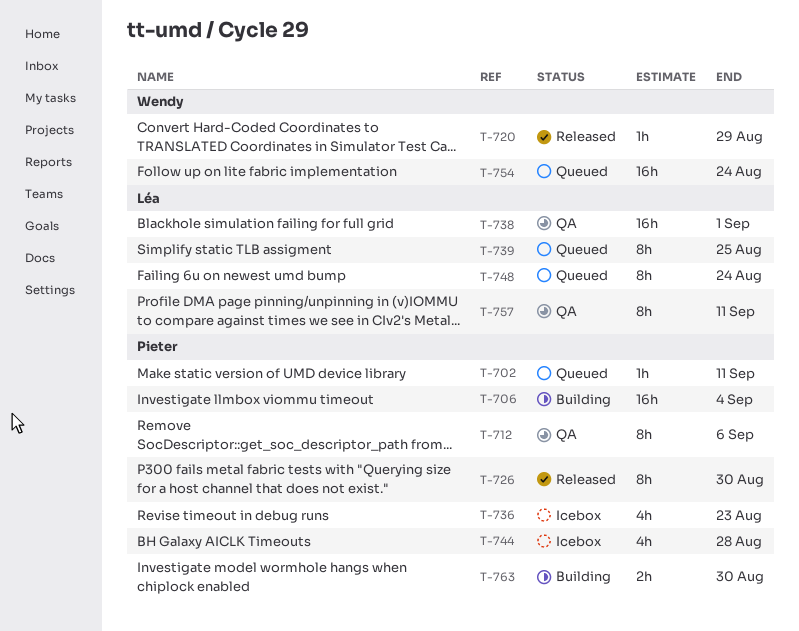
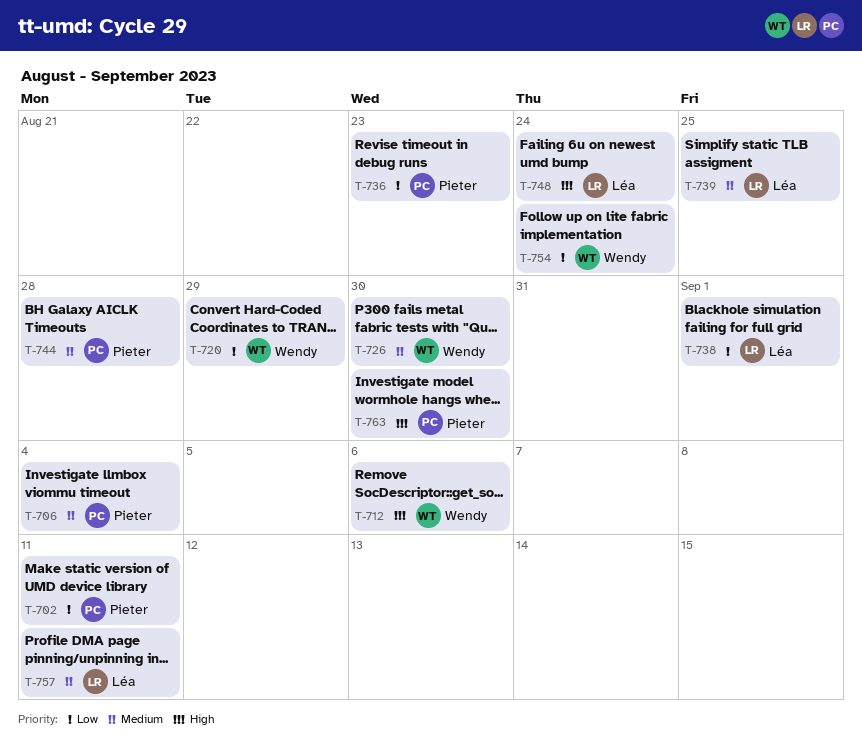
T-712, owner: Pieter -> Wendy
T-726, owner: Pieter -> Wendy

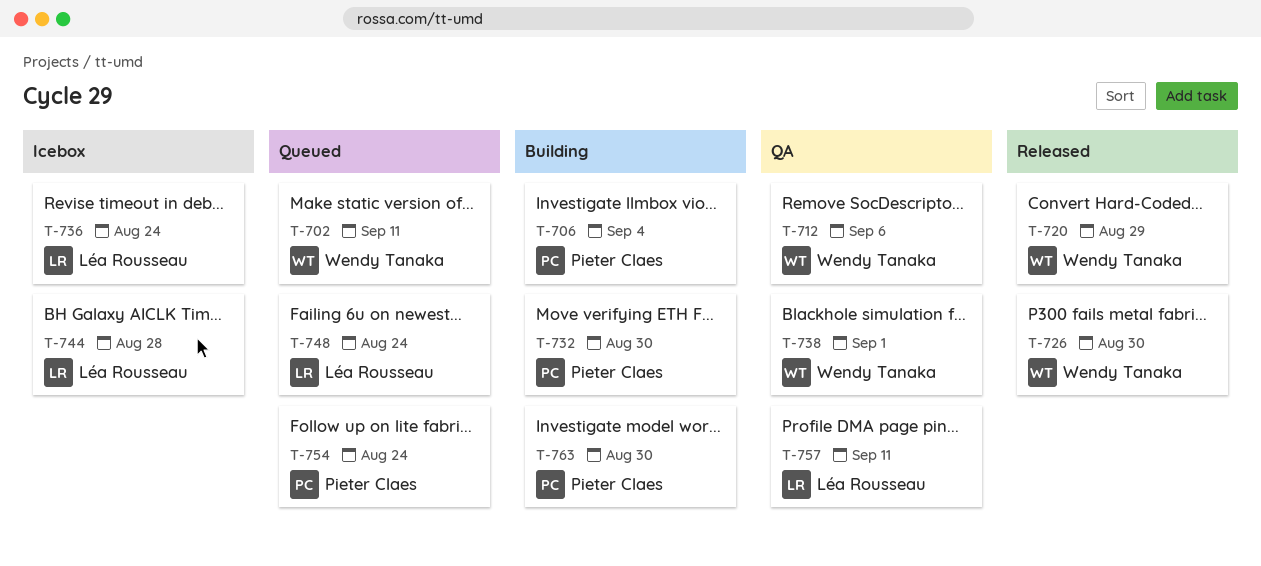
T-702, owner: Pieter Claes -> Wendy Tanaka
T-732: none -> present
T-736, owner: Pieter Claes -> Léa Rousseau
T-736, due: Aug 23 -> Aug 24
T-738, owner: Léa Rousseau -> Wendy Tanaka
T-739: present -> none
T-744, owner: Pieter Claes -> Léa Rousseau
T-754, owner: Wendy Tanaka -> Pieter Claes

